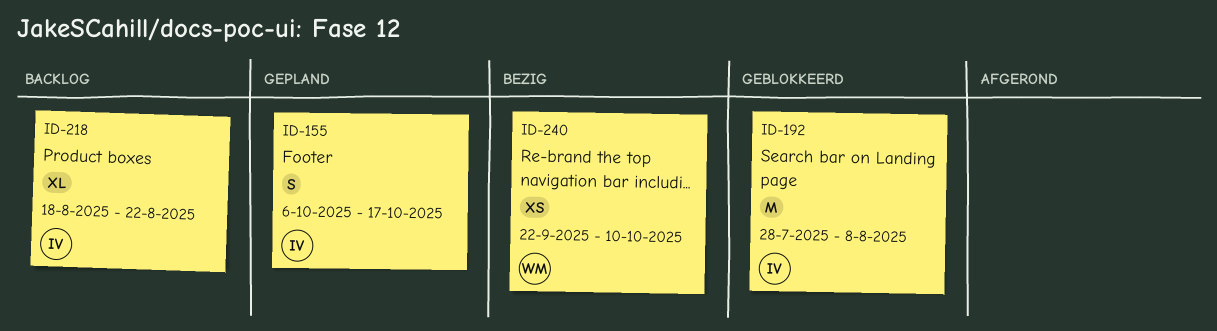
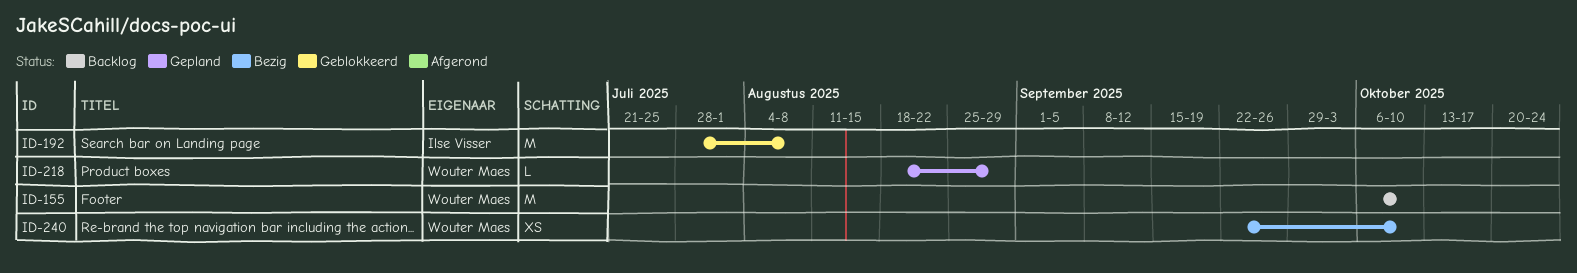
ID-155, status: Gepland -> Backlog
ID-155, owner: Ilse Visser -> Wouter Maes
ID-155, estimate: S -> M
ID-155, due: Oct 17 -> Oct 10
ID-218, status: Backlog -> Gepland
ID-218, owner: Ilse Visser -> Wouter Maes
ID-218, estimate: XL -> L
ID-218, due: Aug 22 -> Aug 29

